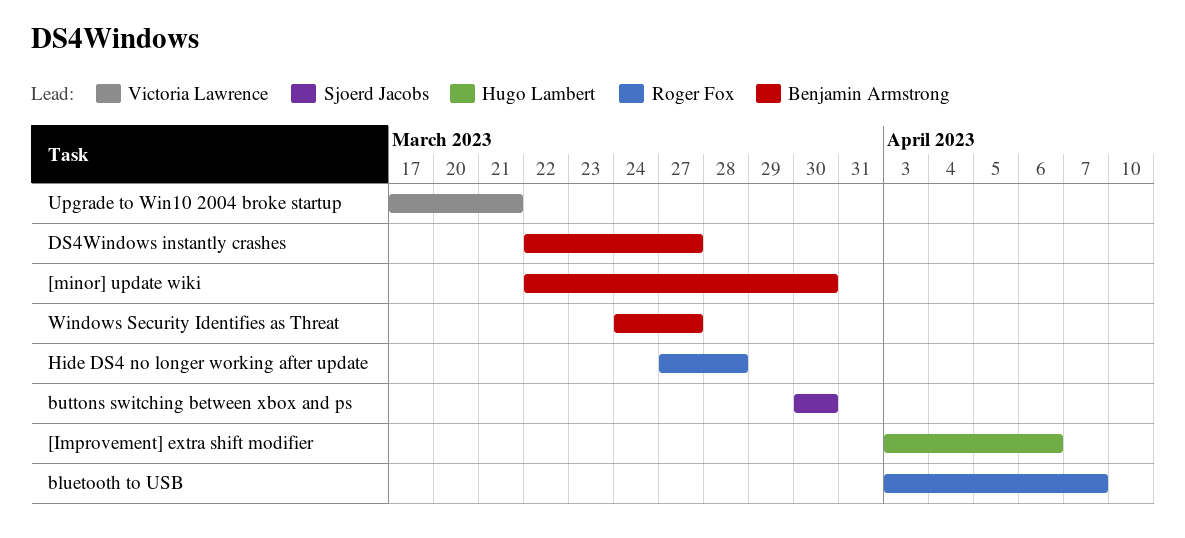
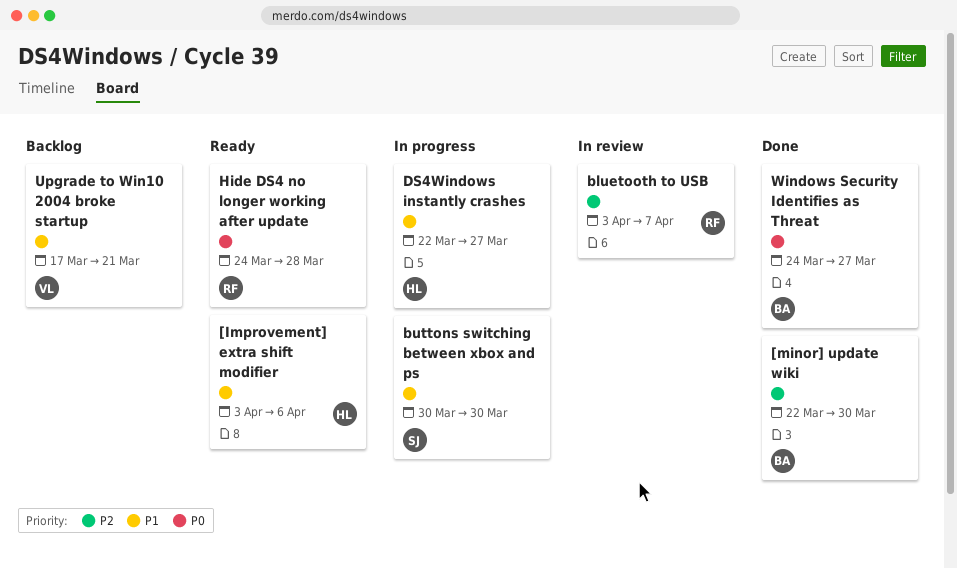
DS4Windows instantly crashes, owner: Benjamin Armstrong -> Hugo Lambert
Hide DS4 no longer working after update, start: Mar 27 -> Mar 24

